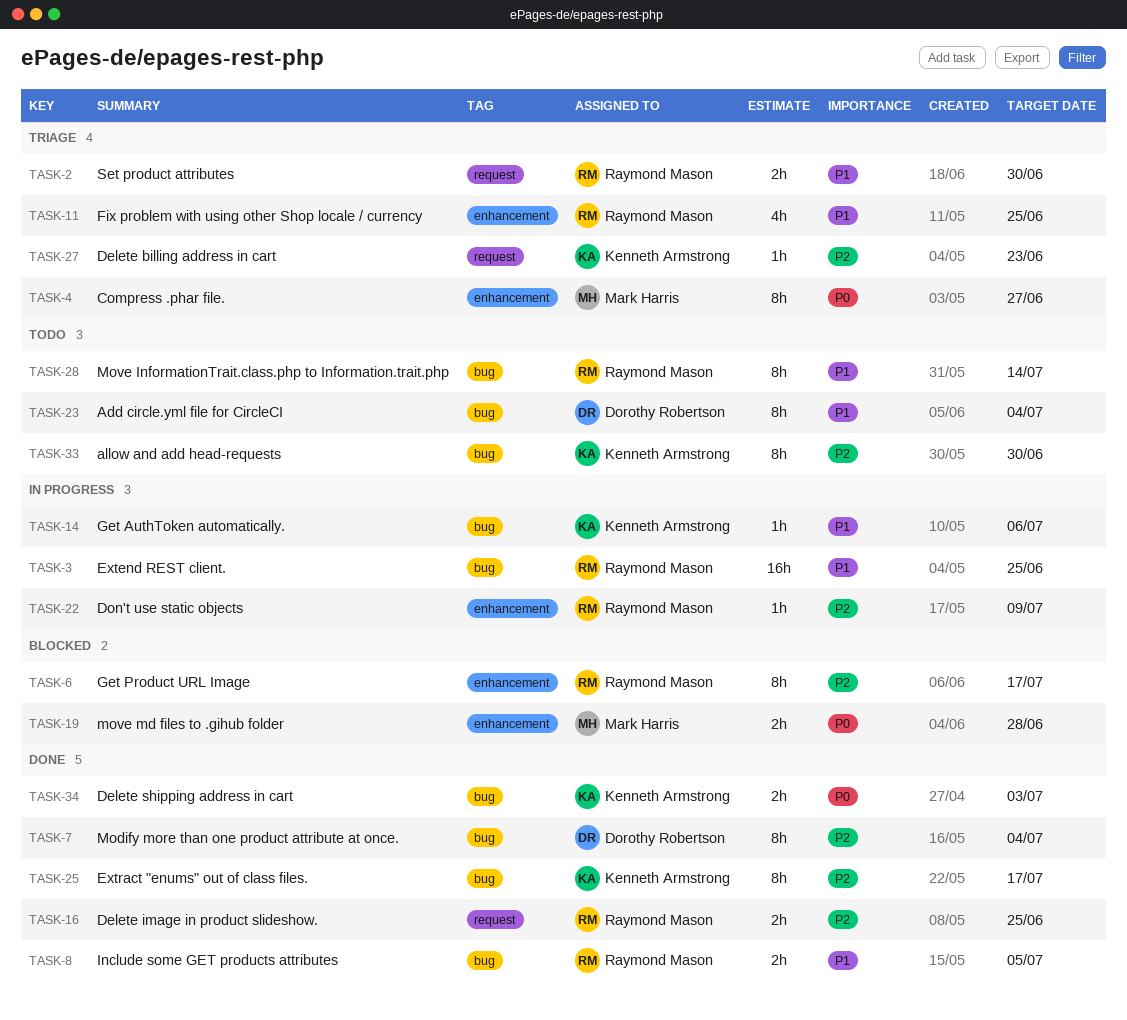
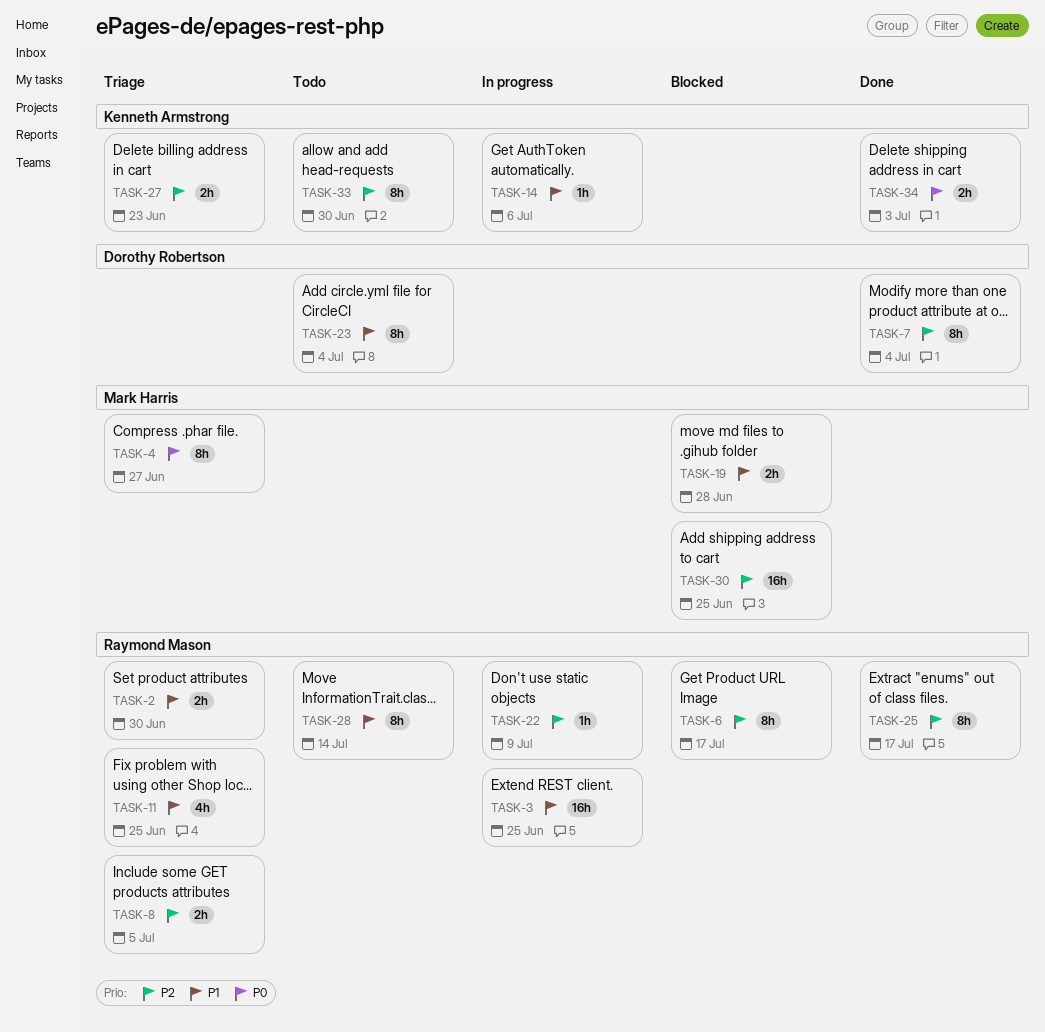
TASK-8, status: Done -> Triage
TASK-8, priority: P1 -> P2
TASK-16: present -> none
TASK-19, priority: P0 -> P1
TASK-25, owner: Kenneth Armstrong -> Raymond Mason
TASK-27, estimate: 1h -> 2h
TASK-30: none -> present

